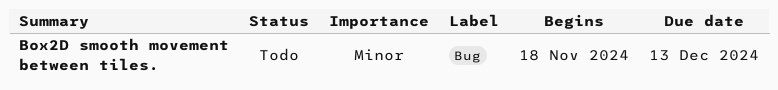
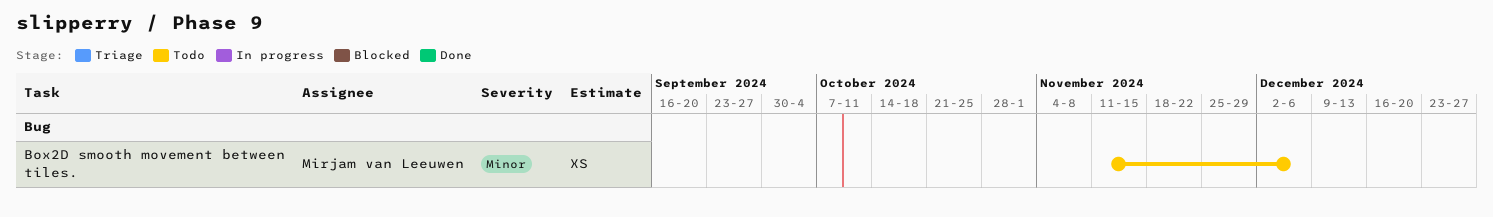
Box2D smooth movement between tiles., start: Nov 18 -> Nov 11
Box2D smooth movement between tiles., due: Dec 13 -> Dec 6

